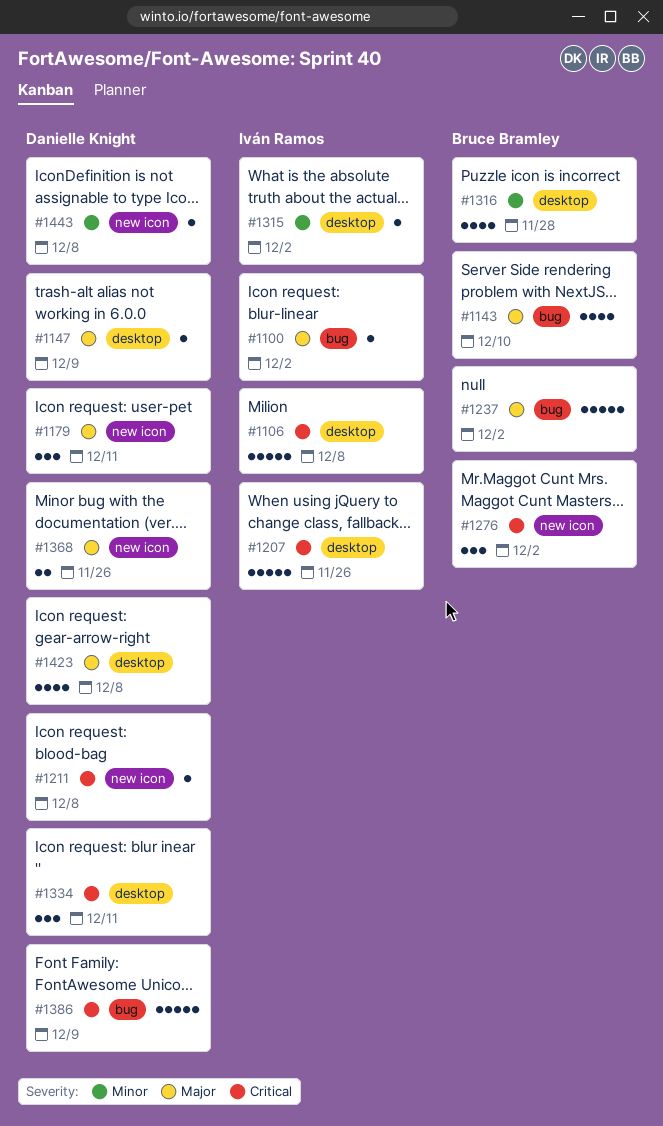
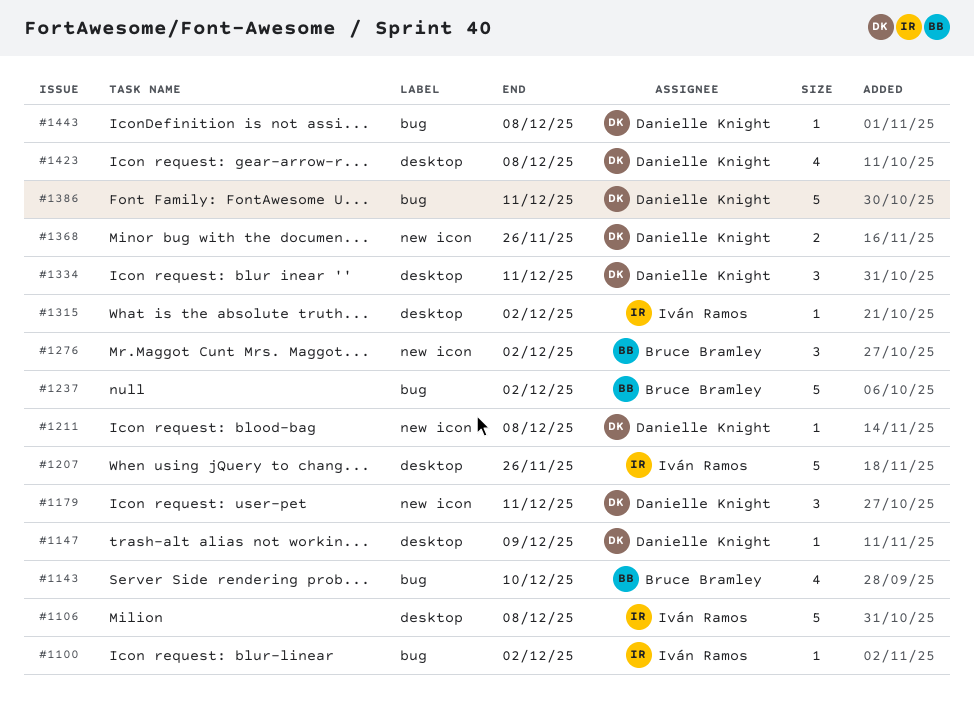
#1316: present -> none
#1386, due: Dec 9 -> Dec 11
#1443, label: new icon -> bug

